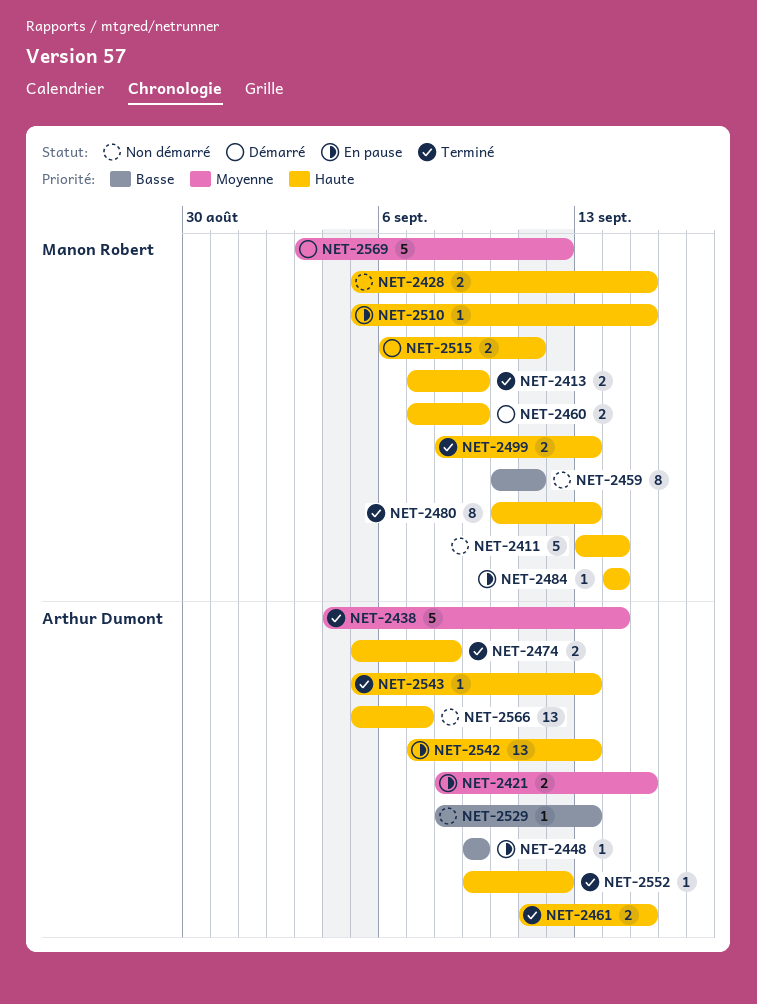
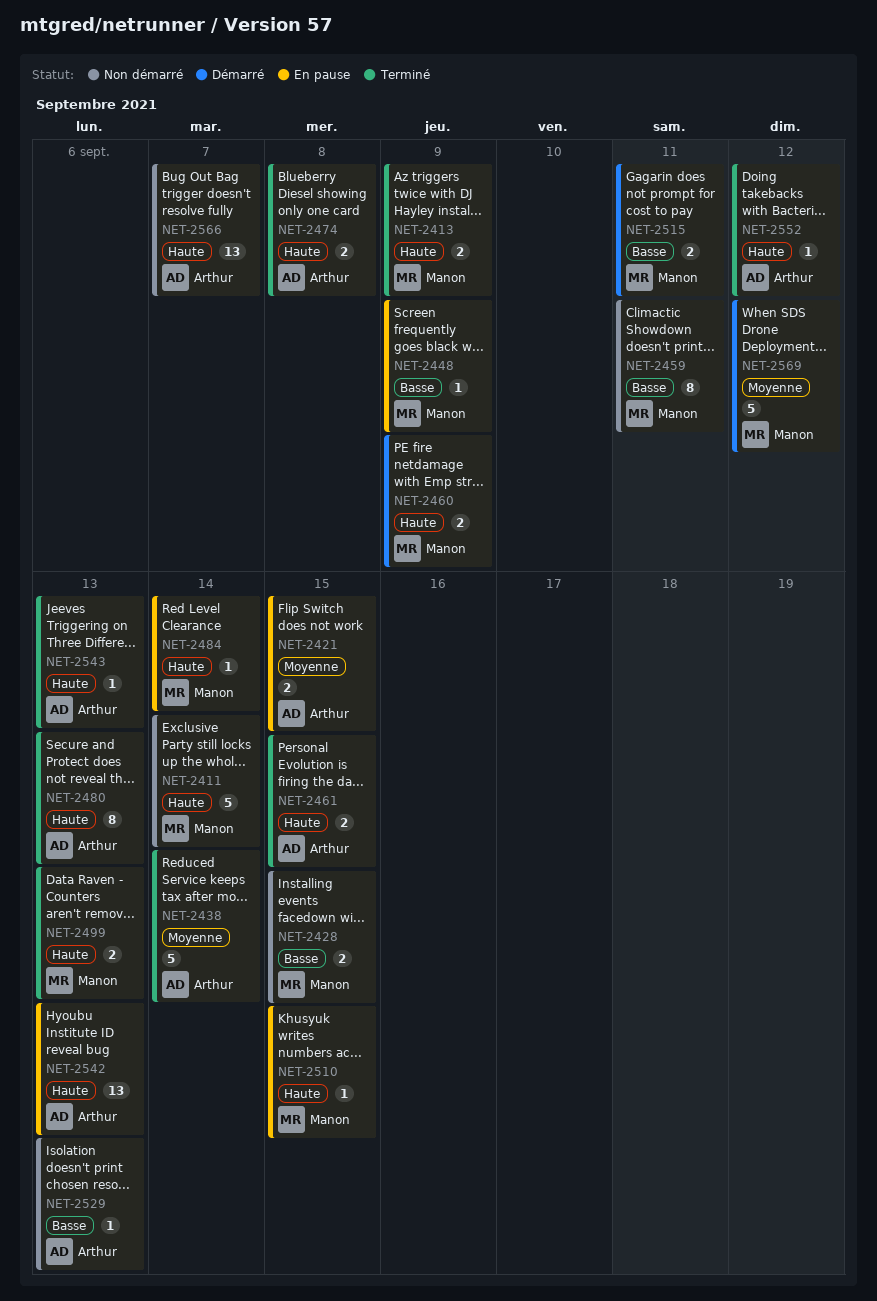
NET-2428, priority: Haute -> Basse
NET-2448, owner: Arthur Dumont -> Manon Robert
NET-2480, owner: Manon Robert -> Arthur Dumont
NET-2515, priority: Haute -> Basse

